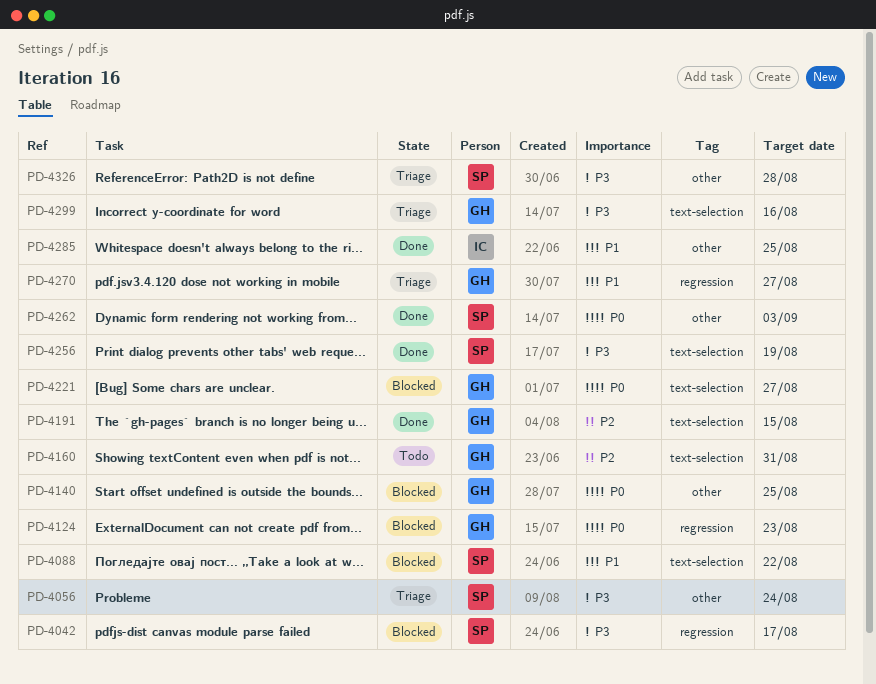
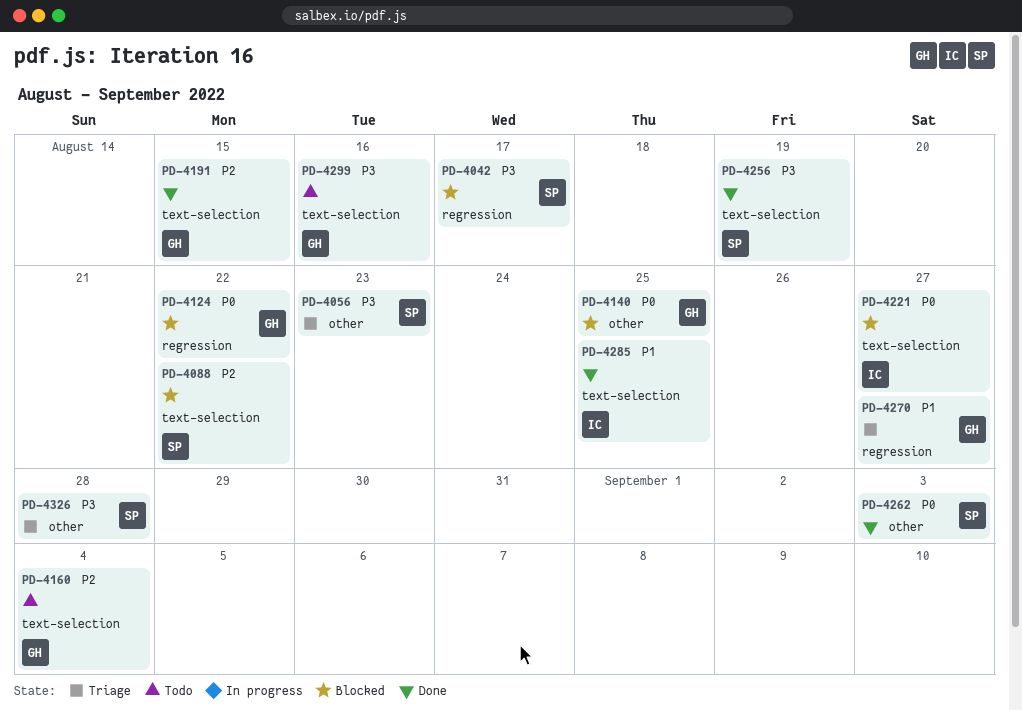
PD-4056, due: Aug 24 -> Aug 23
PD-4088, priority: P1 -> P2
PD-4124, due: Aug 23 -> Aug 22
PD-4160, due: Aug 31 -> Sep 4
PD-4221, owner: GH -> IC
PD-4285, label: other -> text-selection
PD-4299, status: Triage -> Todo

